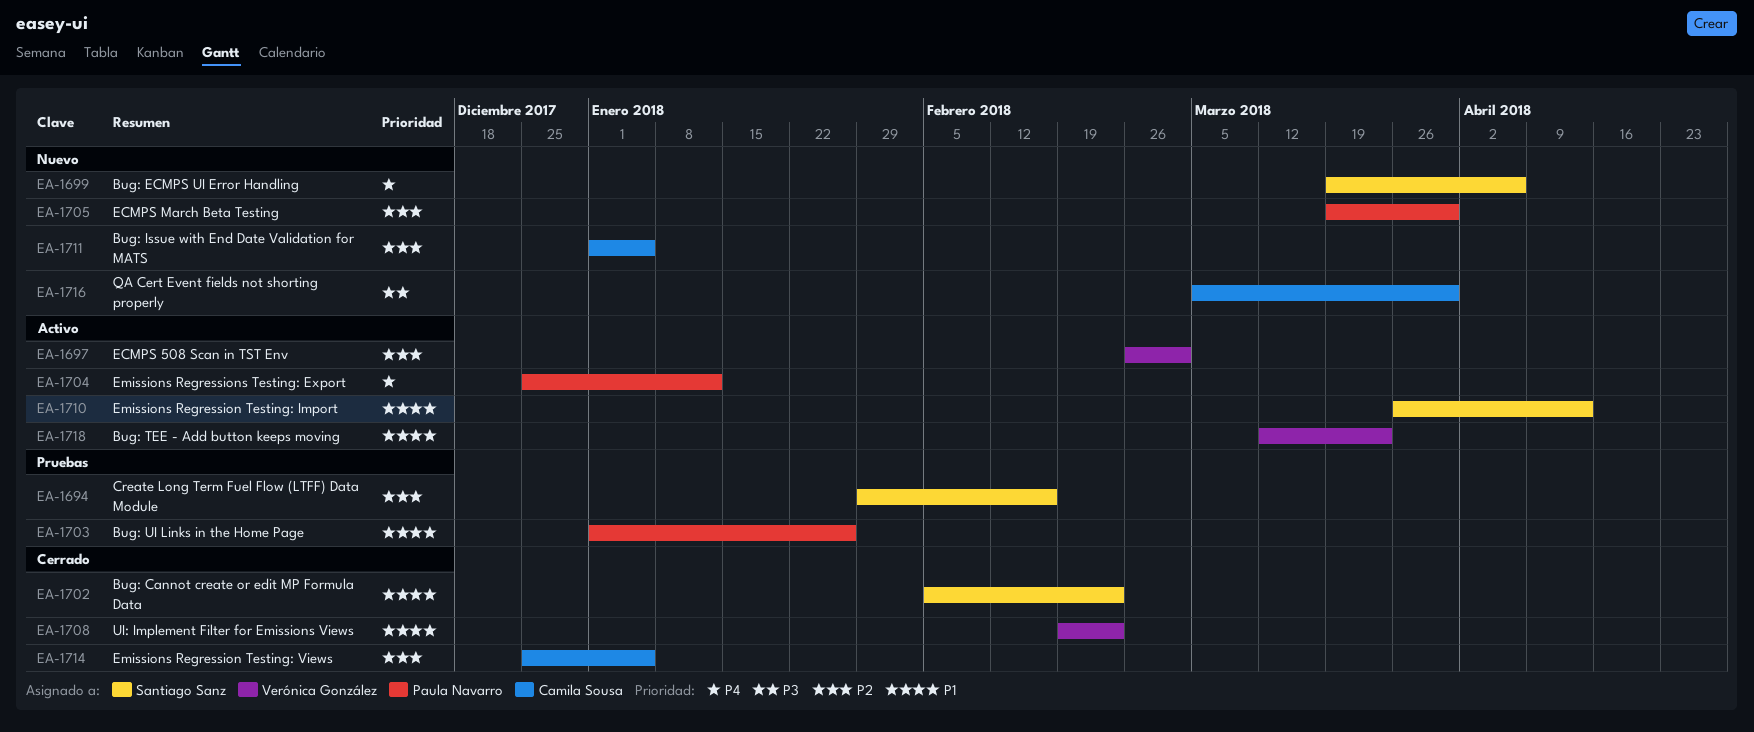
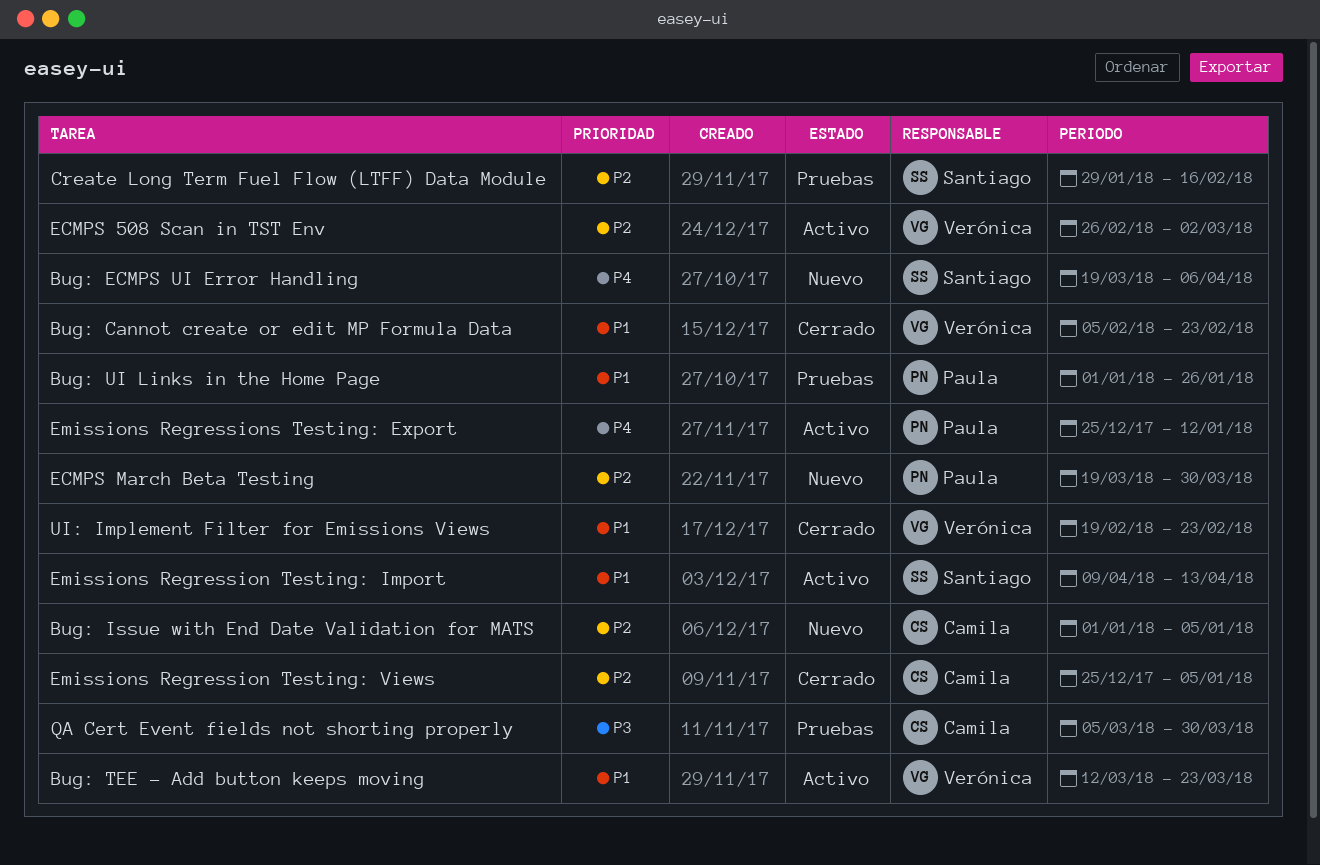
Bug: Cannot create or edit MP Formula Data, owner: Santiago Sanz -> Verónica González
Emissions Regression Testing: Import, start: Mar 26 -> Apr 9
QA Cert Event fields not shorting properly, status: Nuevo -> Pruebas

